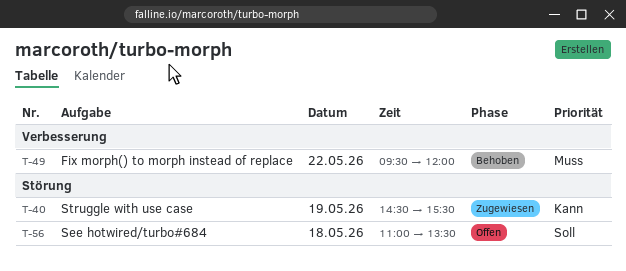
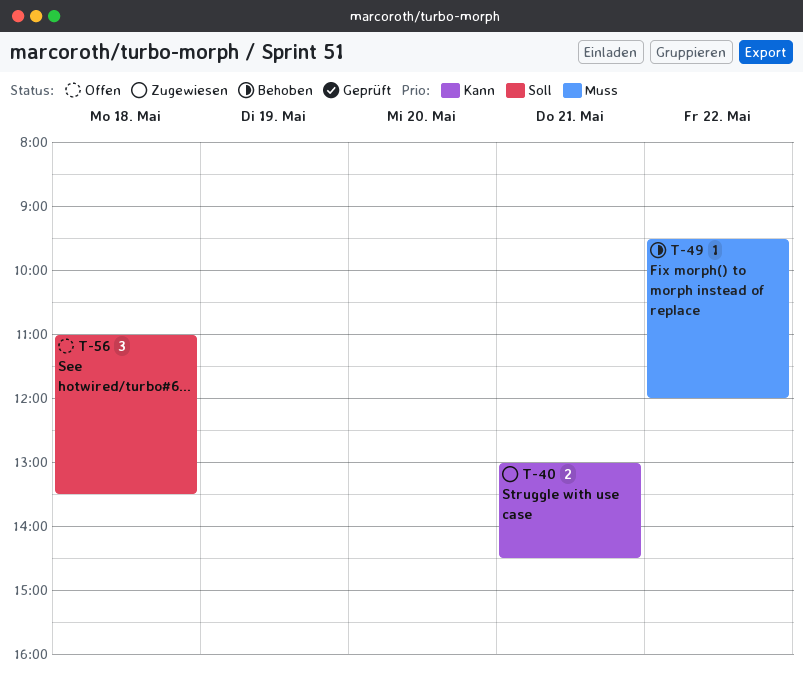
T-40, day: May 19 -> May 21
T-40, begins: 14:30 -> 13:00
T-40, ends: 15:30 -> 14:30

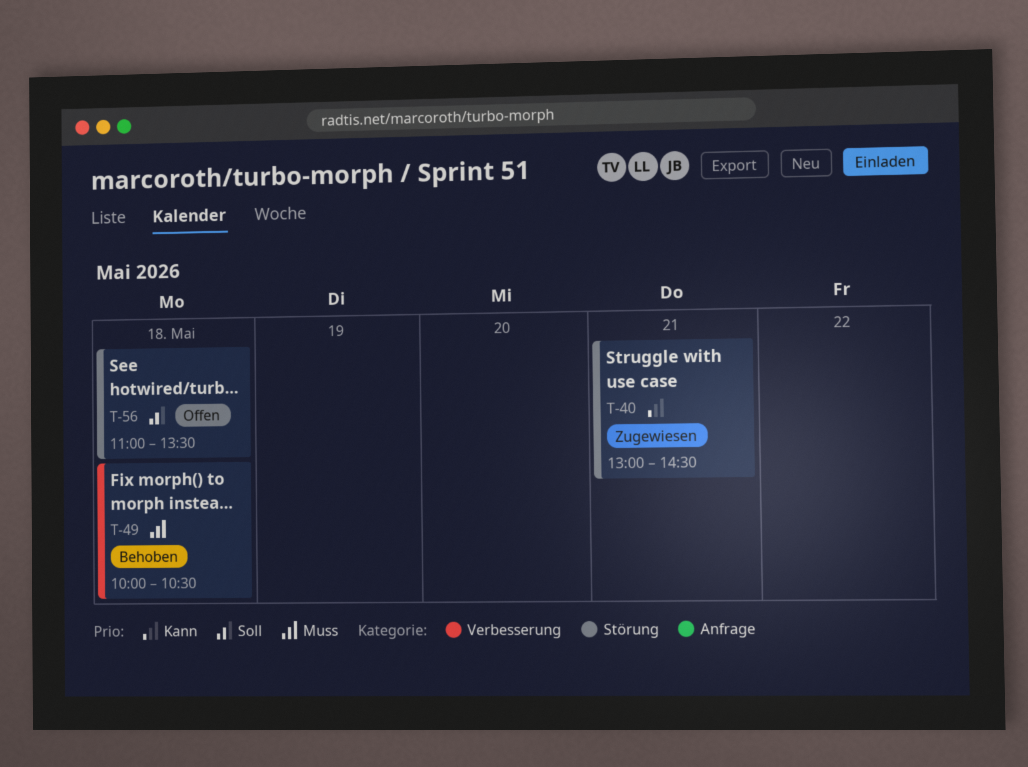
T-49, day: May 22 -> May 18
T-49, begins: 09:30 -> 10:00
T-49, ends: 12:00 -> 10:30

